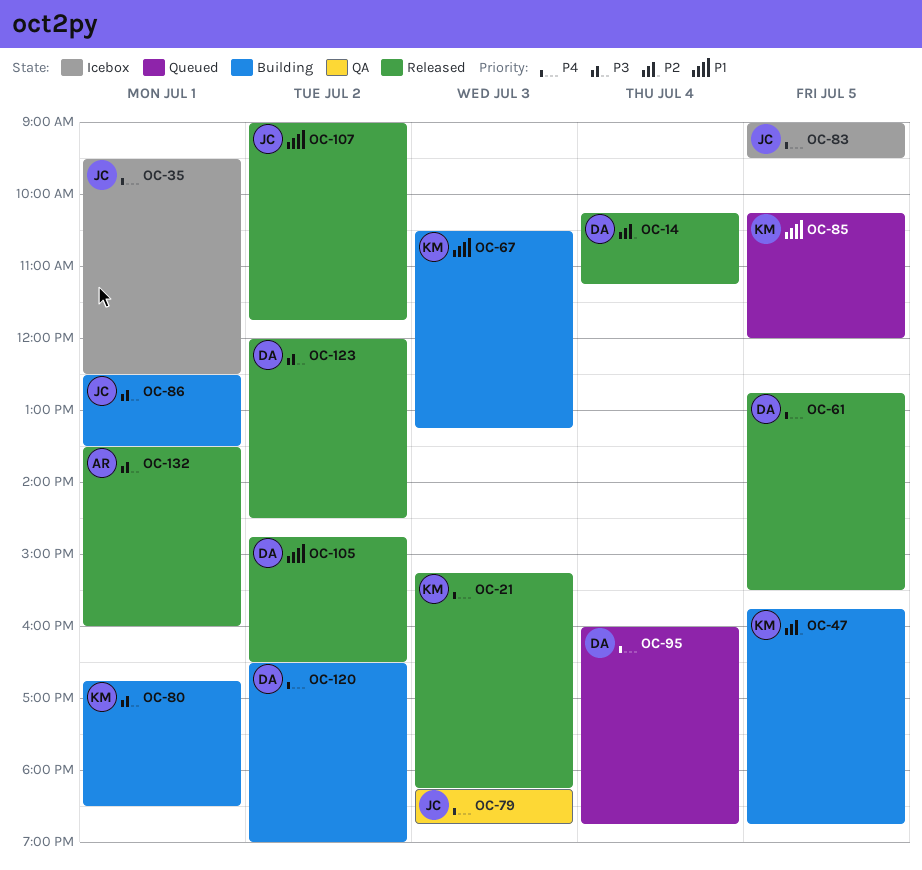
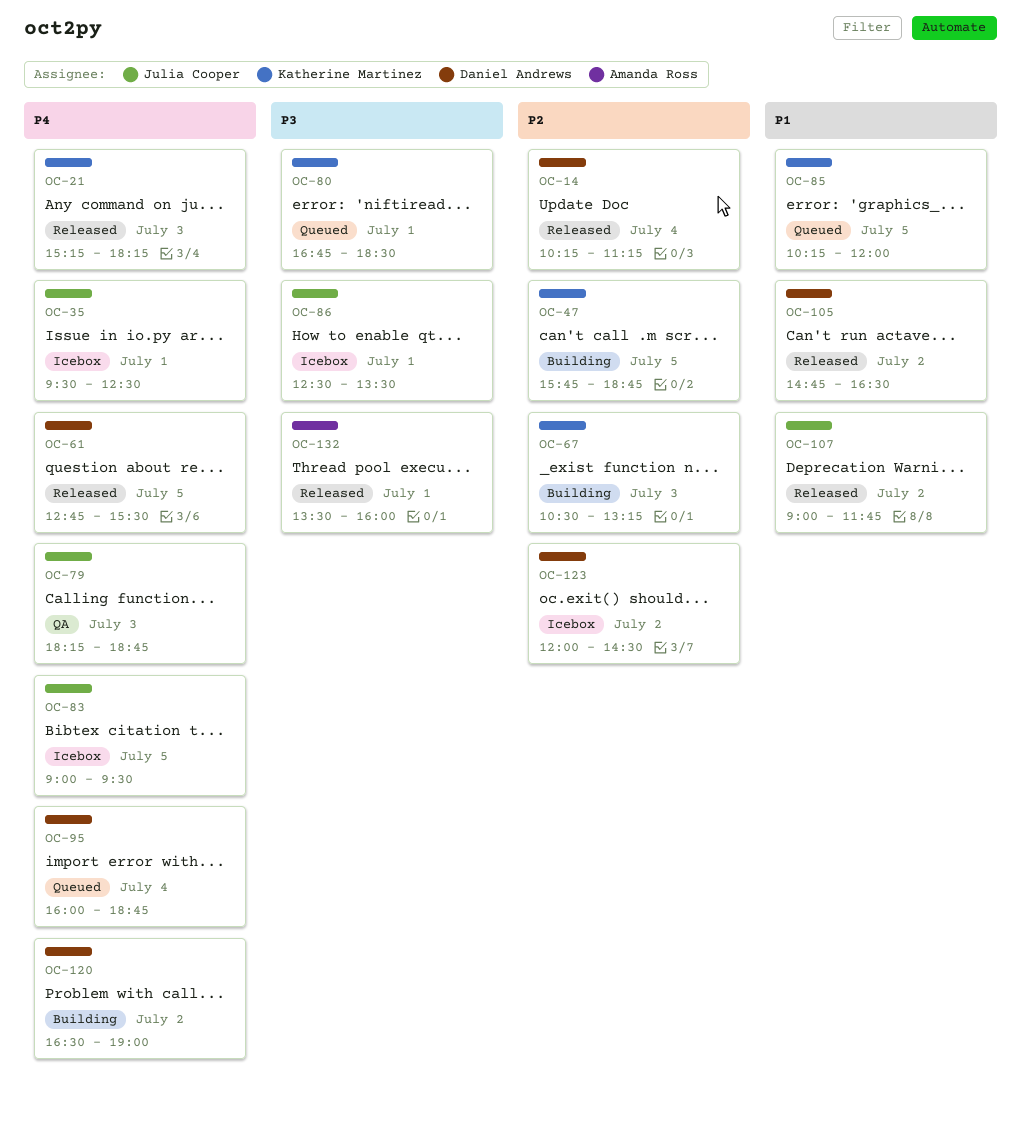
OC-67, priority: P1 -> P2
OC-80, status: Building -> Queued
OC-86, status: Building -> Icebox
OC-123, status: Released -> Icebox
OC-123, priority: P3 -> P2

